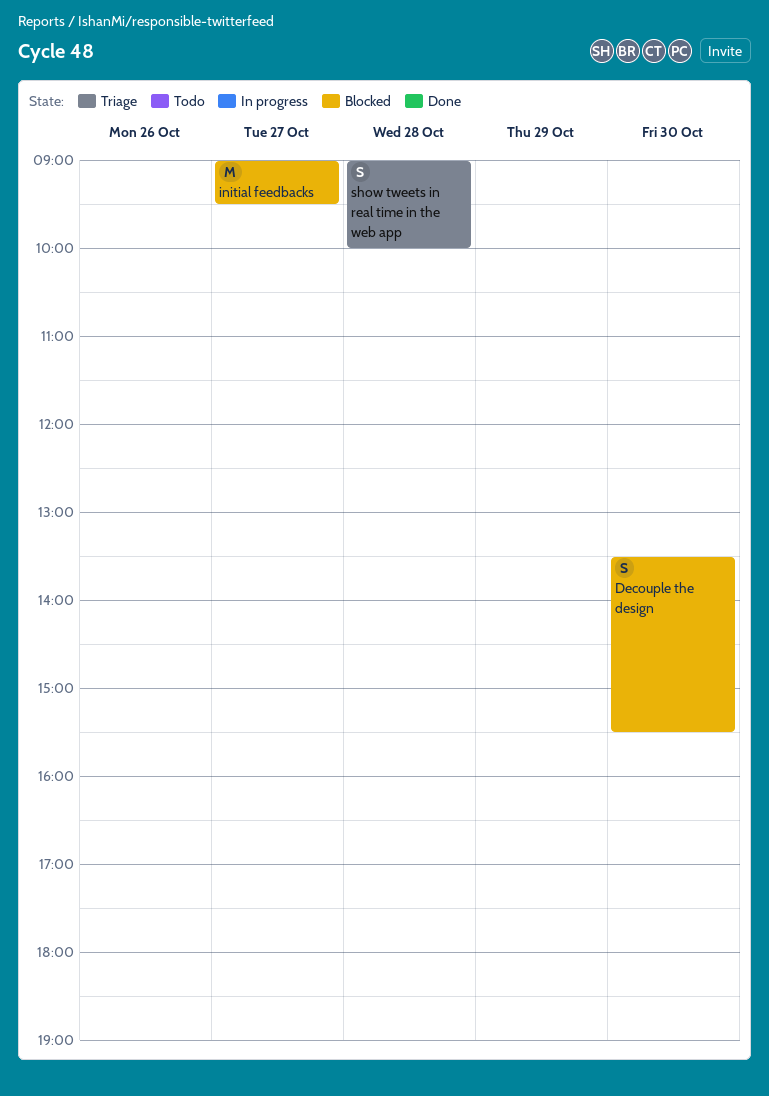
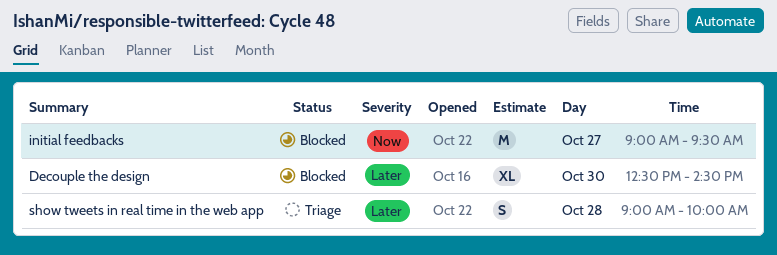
Decouple the design, estimate: S -> XL
Decouple the design, begins: 13:30 -> 12:30
Decouple the design, ends: 15:30 -> 14:30

